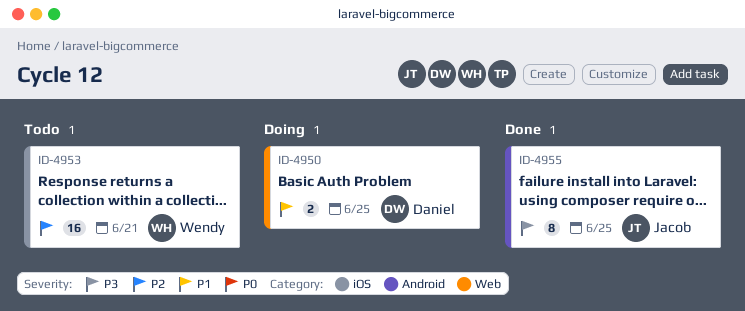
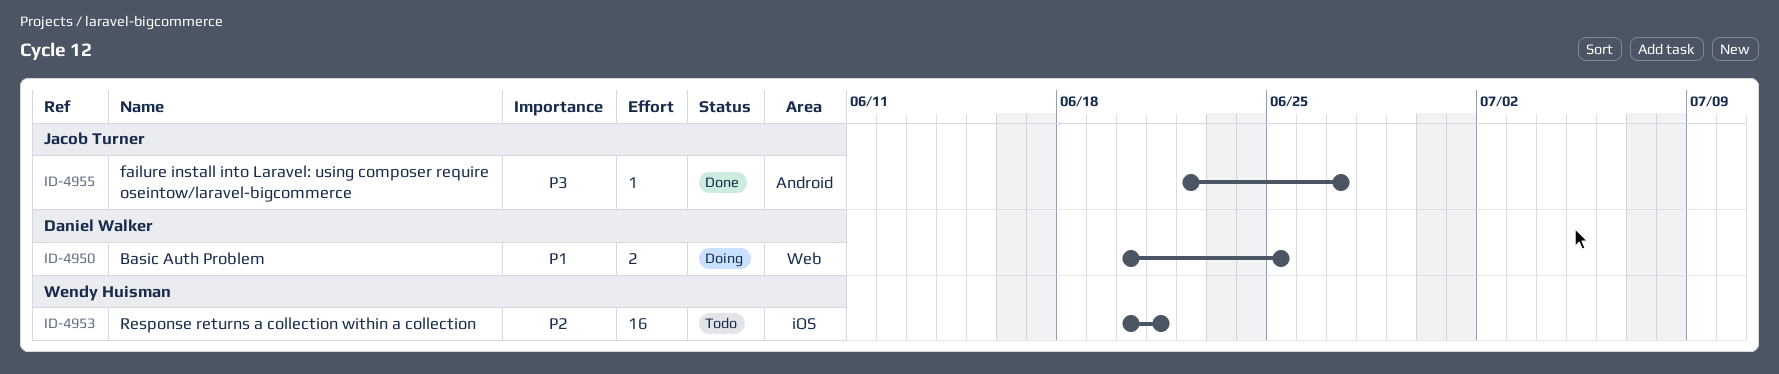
ID-4955, estimate: 8 -> 1
ID-4955, due: Jun 25 -> Jun 27

